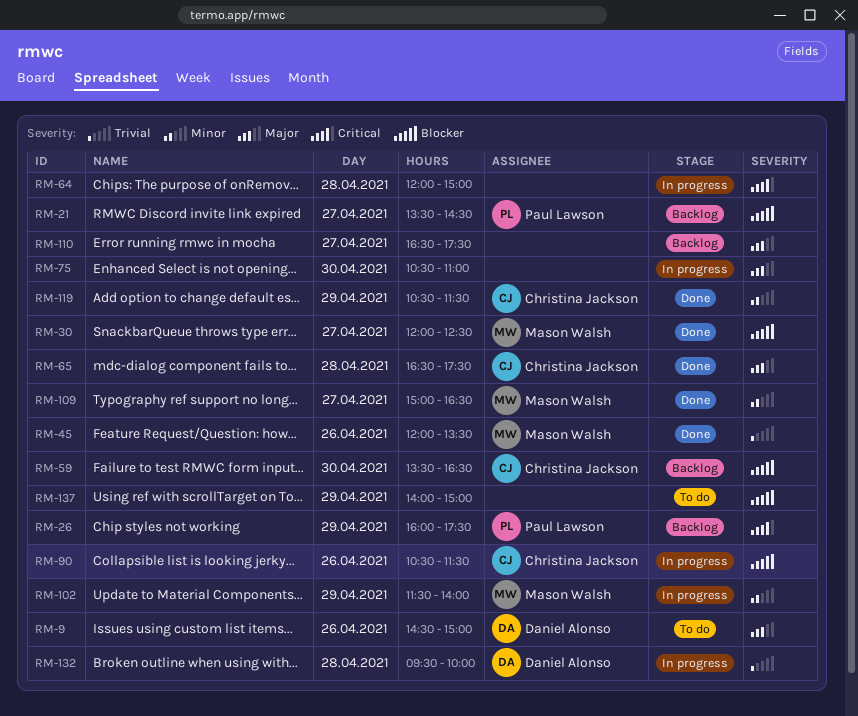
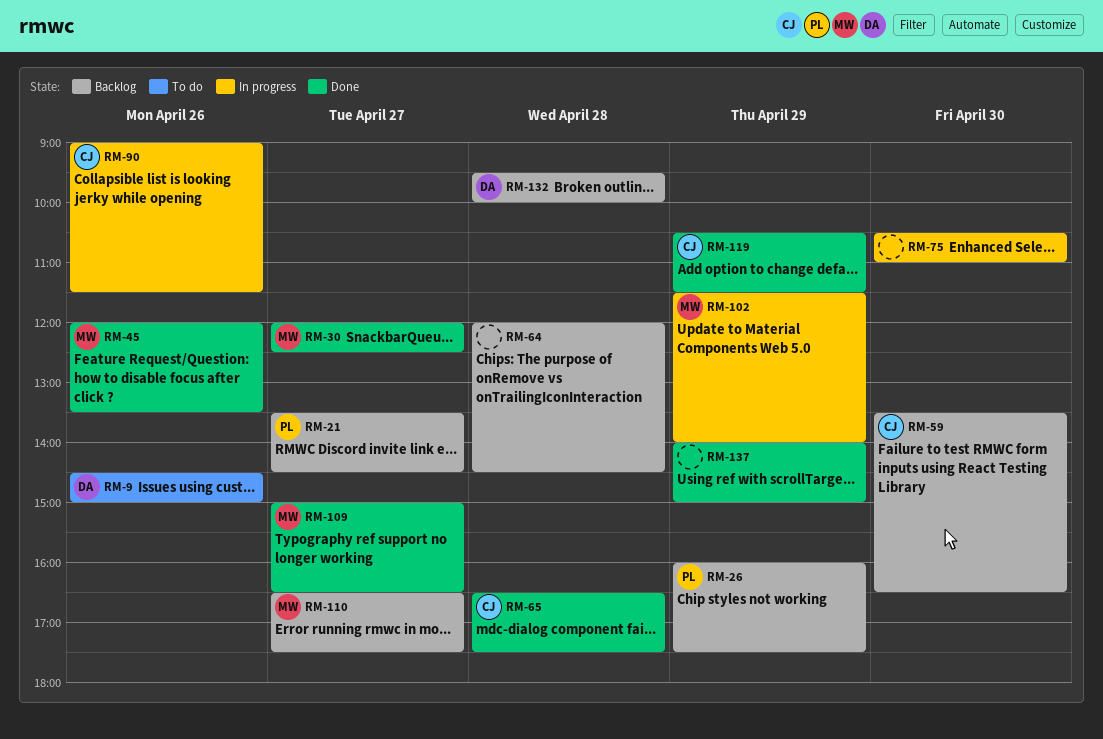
RM-64, status: In progress -> Backlog
RM-64, ends: 15:00 -> 14:30
RM-90, begins: 10:30 -> 09:00
RM-110, owner: none -> Mason Walsh
RM-132, status: In progress -> Backlog
RM-137, status: To do -> Done

